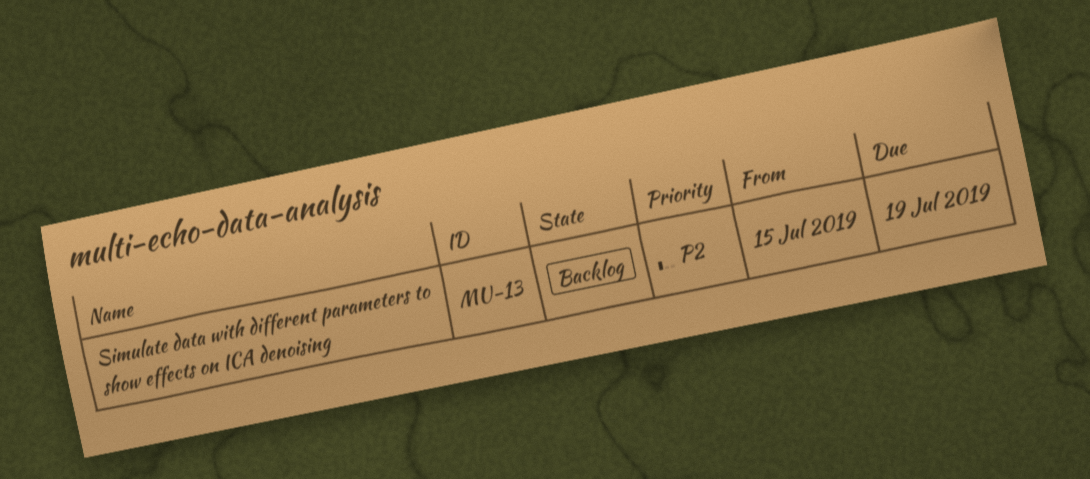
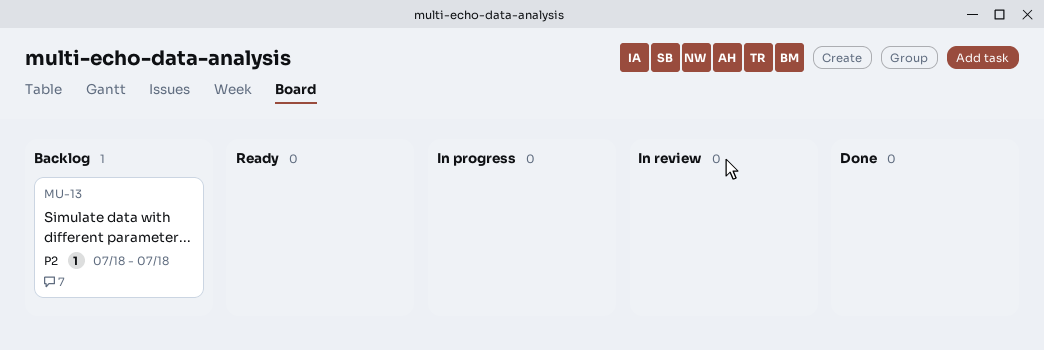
MU-13, start: Jul 15 -> Jul 18
MU-13, due: Jul 19 -> Jul 18

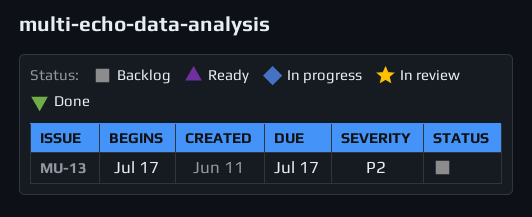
MU-13, start: Jul 18 -> Jul 17
MU-13, due: Jul 18 -> Jul 17

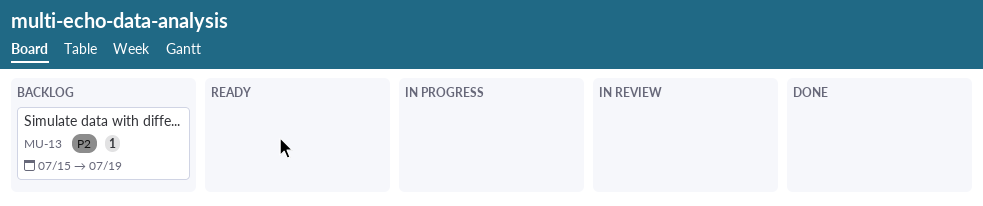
MU-13, start: Jul 17 -> Jul 15
MU-13, due: Jul 17 -> Jul 19

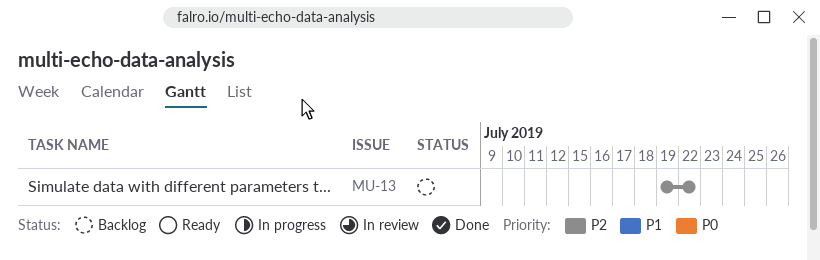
MU-13, start: Jul 15 -> Jul 19
MU-13, due: Jul 19 -> Jul 22

